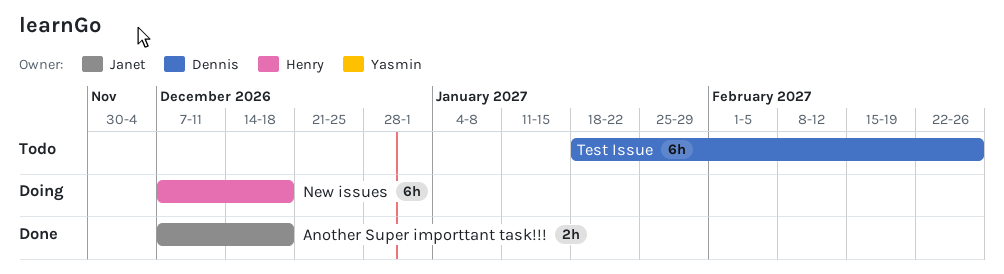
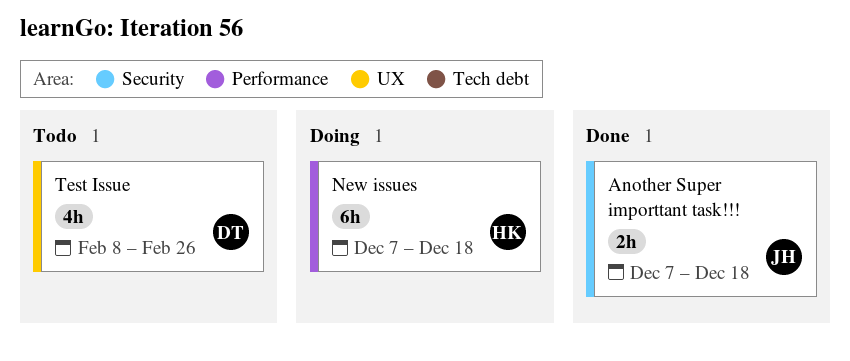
Test Issue, estimate: 6h -> 4h
Test Issue, start: Jan 18 -> Feb 8

